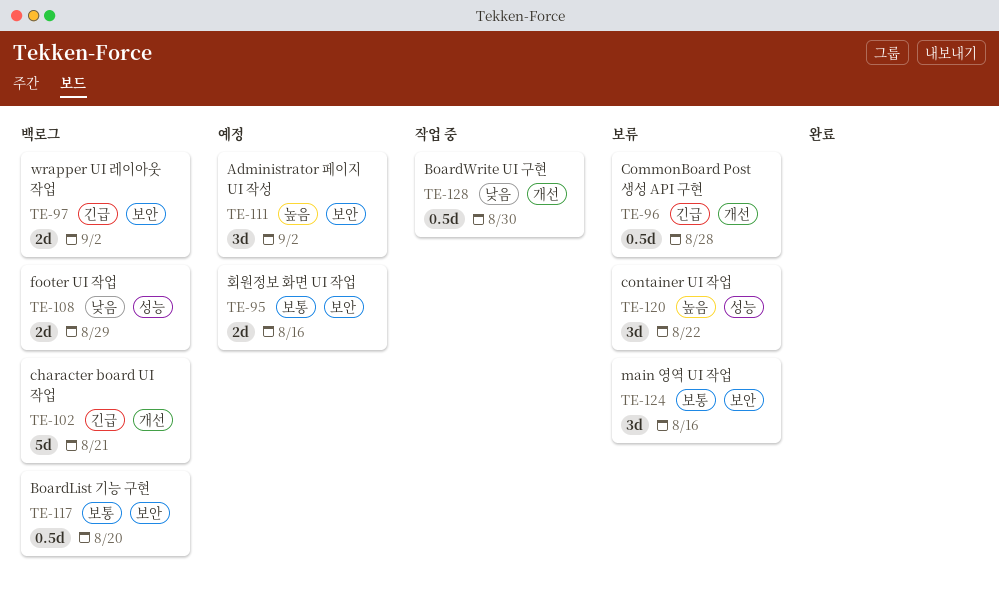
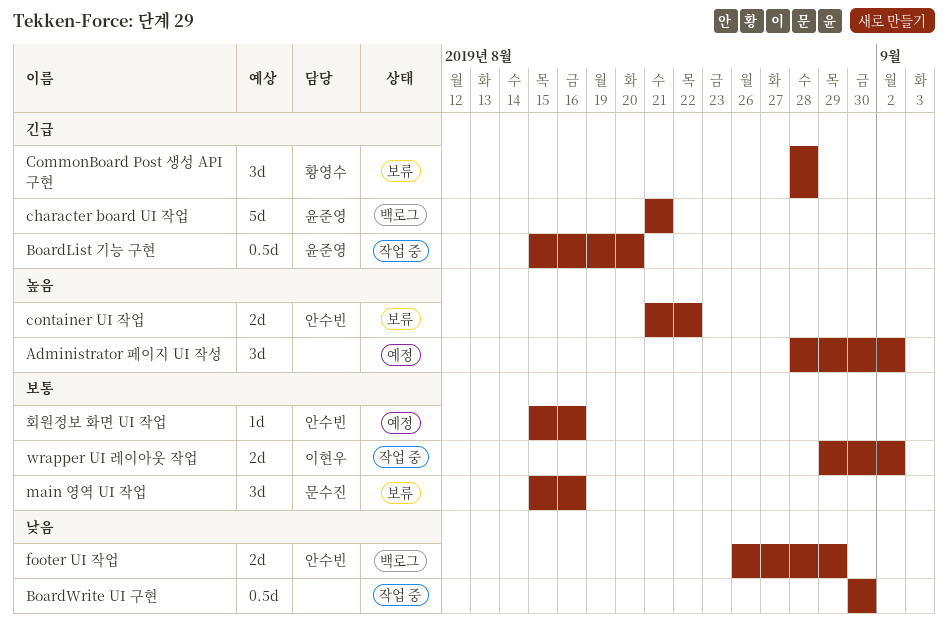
BoardList 기능 구현, status: 백로그 -> 작업 중
BoardList 기능 구현, priority: 보통 -> 긴급
CommonBoard Post 생성 API 구현, estimate: 0.5d -> 3d
container UI 작업, estimate: 3d -> 2d
wrapper UI 레이아웃 작업, status: 백로그 -> 작업 중
wrapper UI 레이아웃 작업, priority: 긴급 -> 보통
회원정보 화면 UI 작업, estimate: 2d -> 1d

